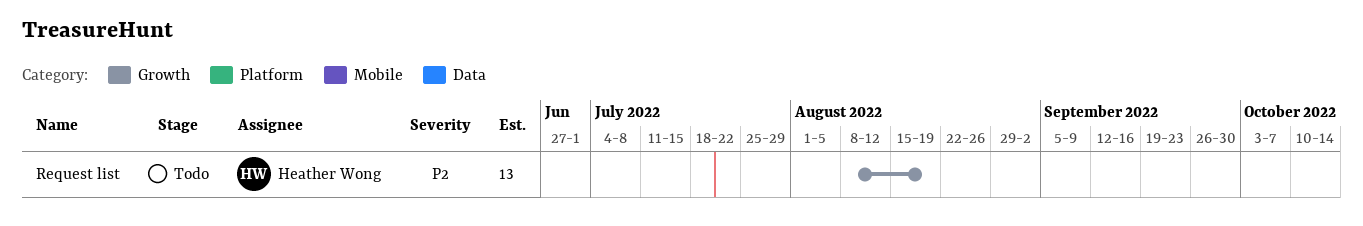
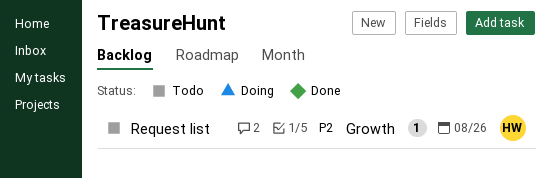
Request list, estimate: 13 -> 1
Request list, due: Aug 19 -> Aug 26

